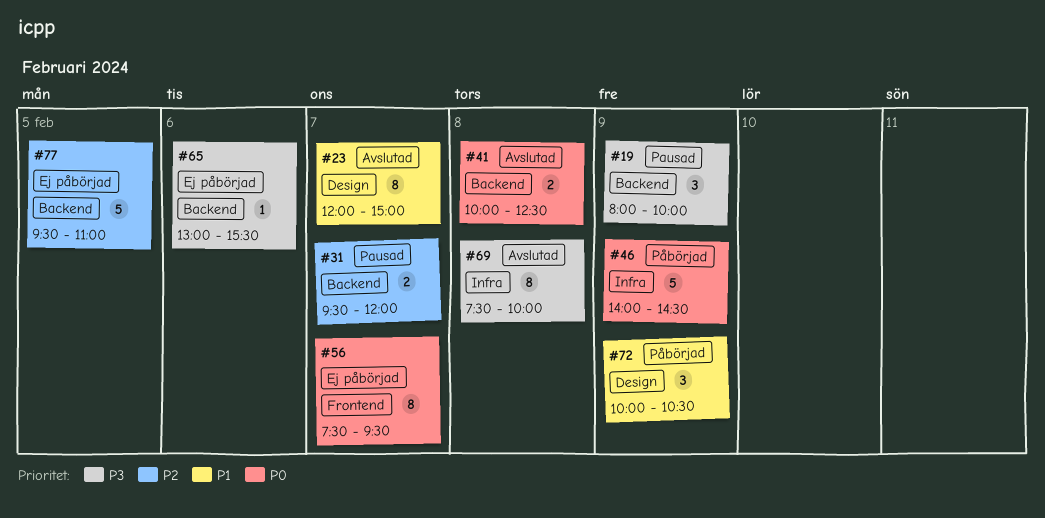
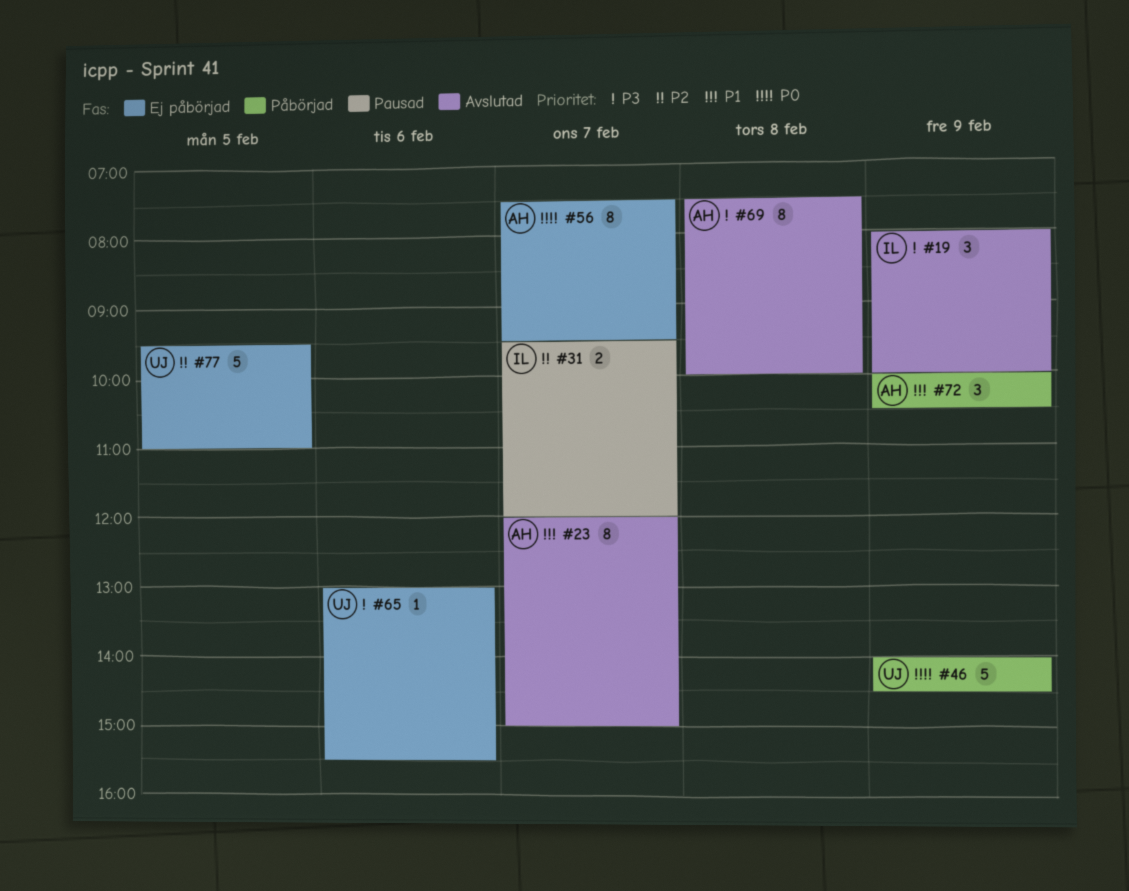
#19, status: Pausad -> Avslutad
#41: present -> none

